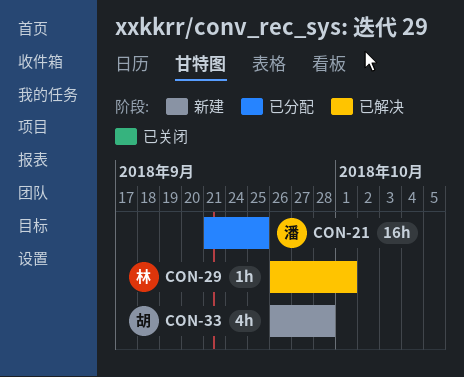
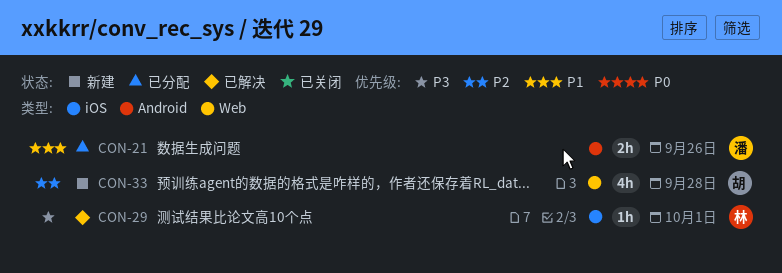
CON-21, estimate: 16h -> 2h
CON-21, due: Sep 25 -> Sep 26

